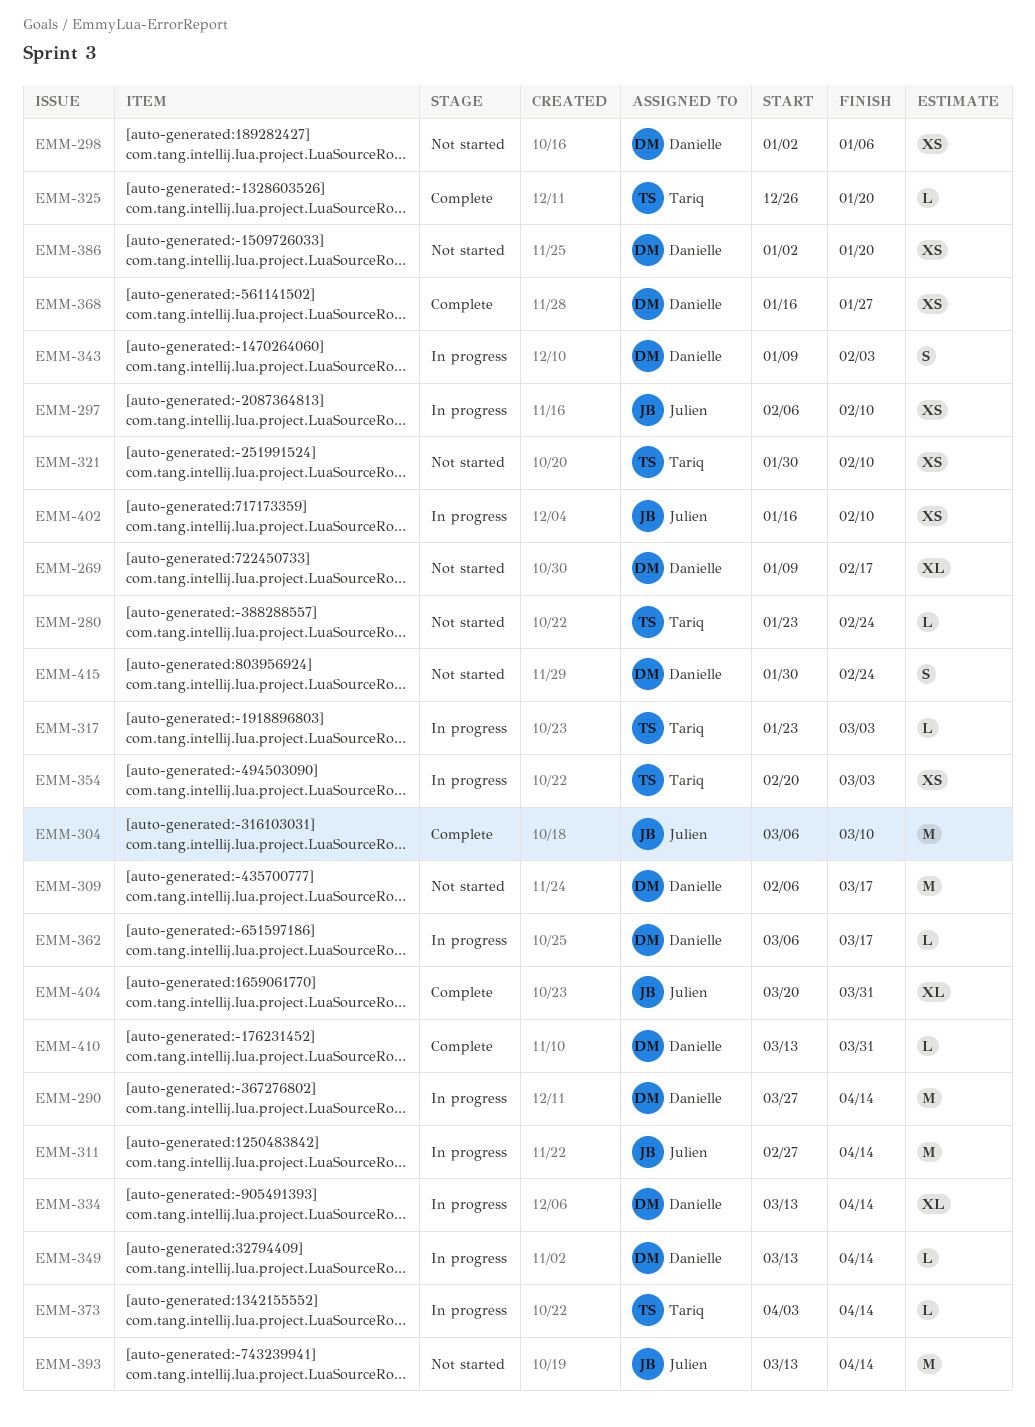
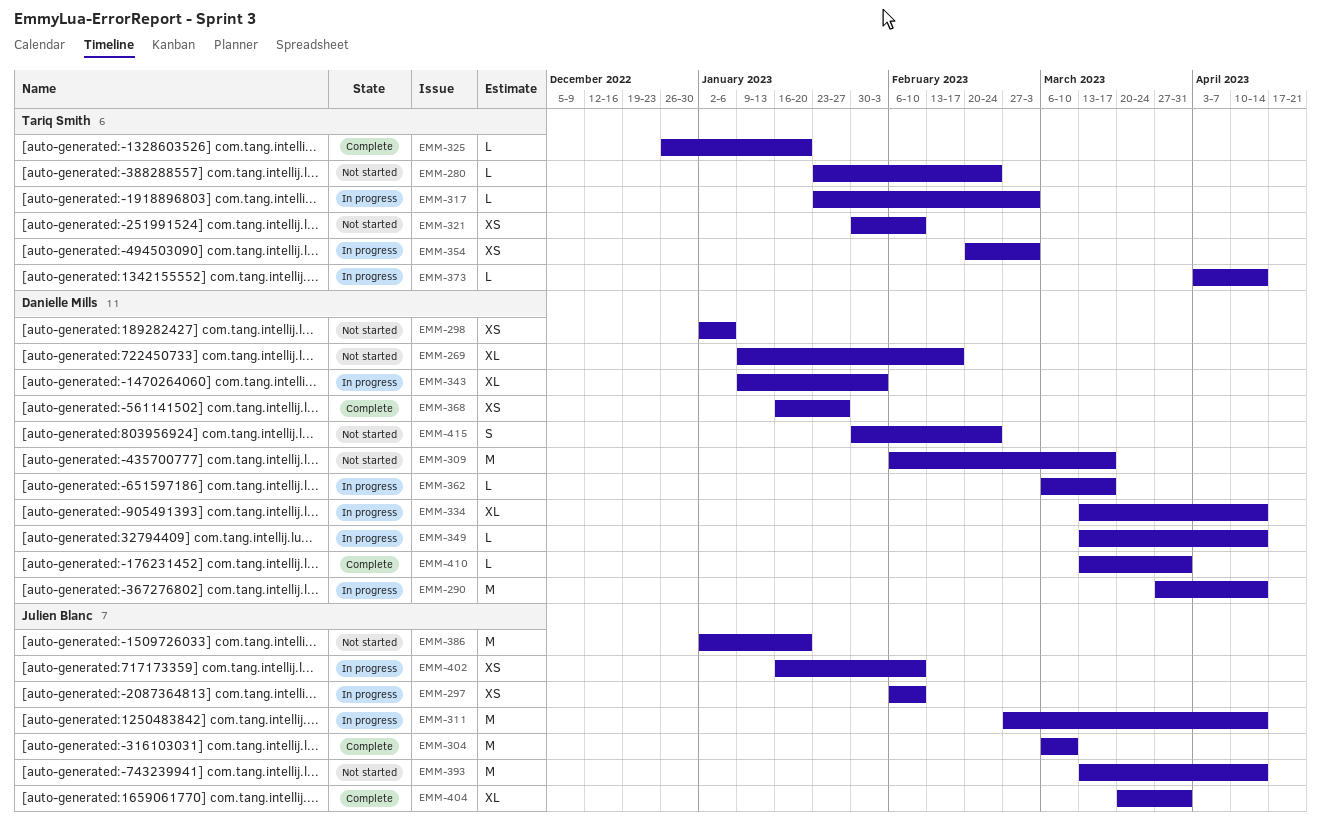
EMM-343, estimate: S -> XL
EMM-386, owner: Danielle Mills -> Julien Blanc
EMM-386, estimate: XS -> M

